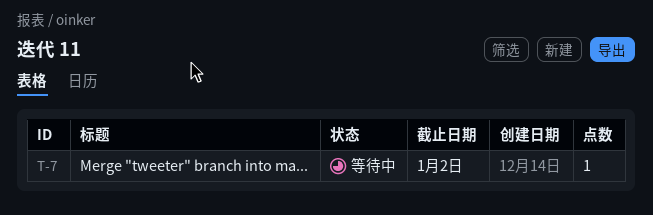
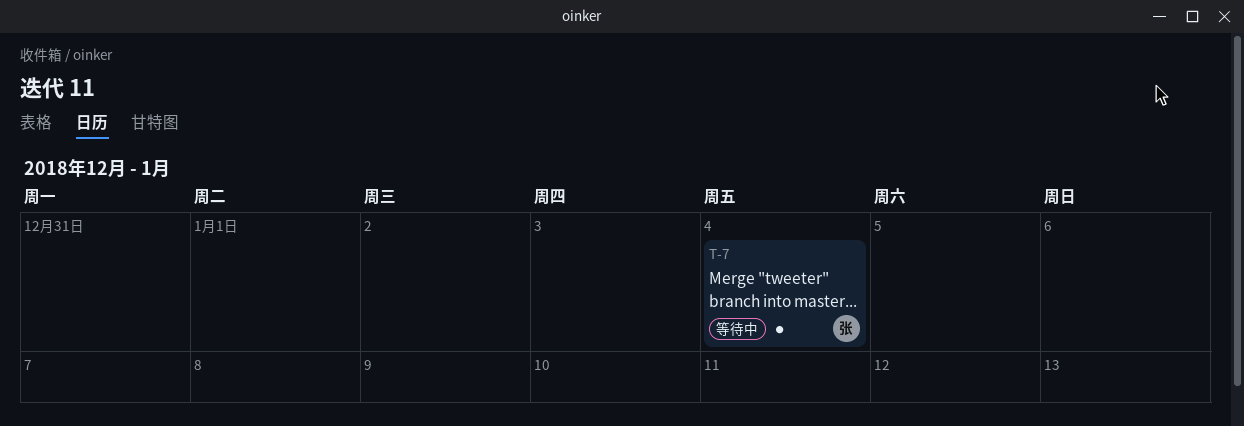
T-7, due: Jan 2 -> Jan 4

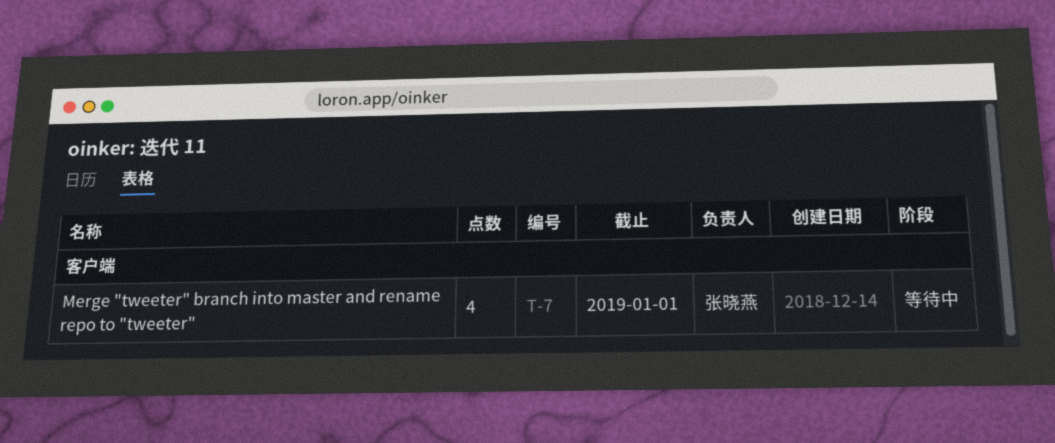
T-7, estimate: 1 -> 4
T-7, due: Jan 4 -> Jan 1

